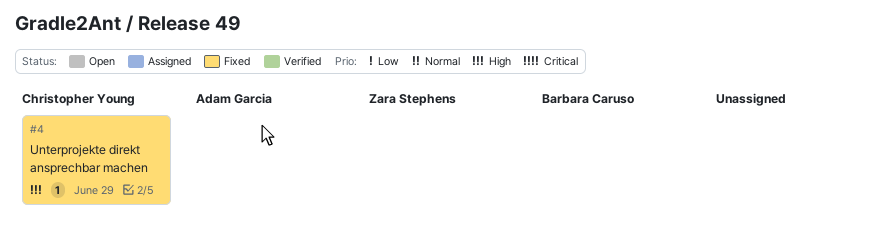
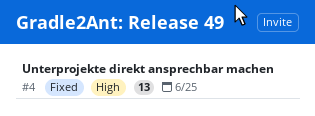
#4, estimate: 1 -> 13
#4, due: Jun 29 -> Jun 25

